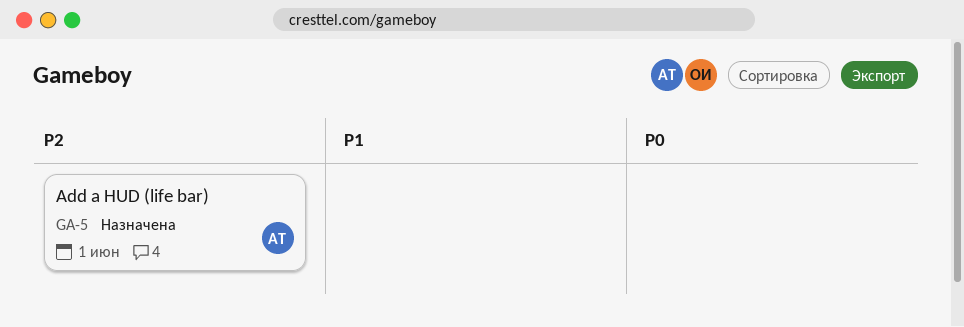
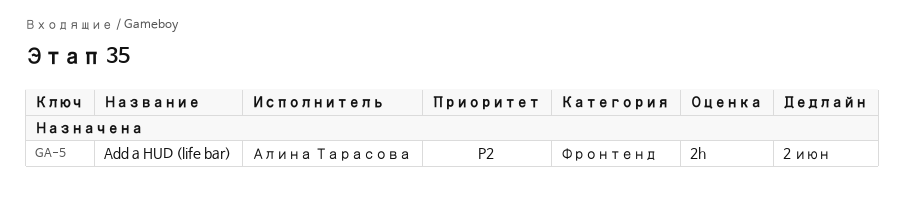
GA-5, due: Jun 1 -> Jun 2

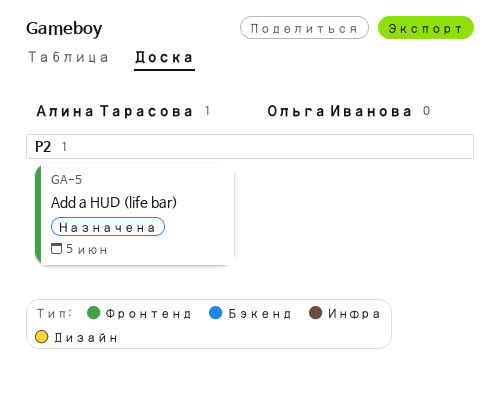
GA-5, due: Jun 2 -> Jun 5

